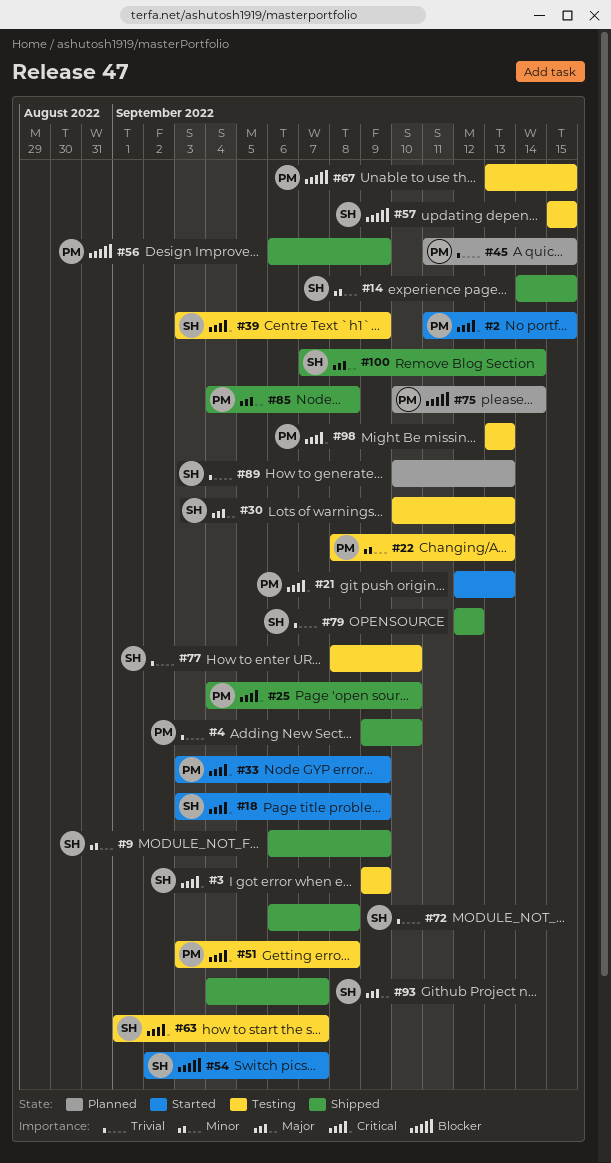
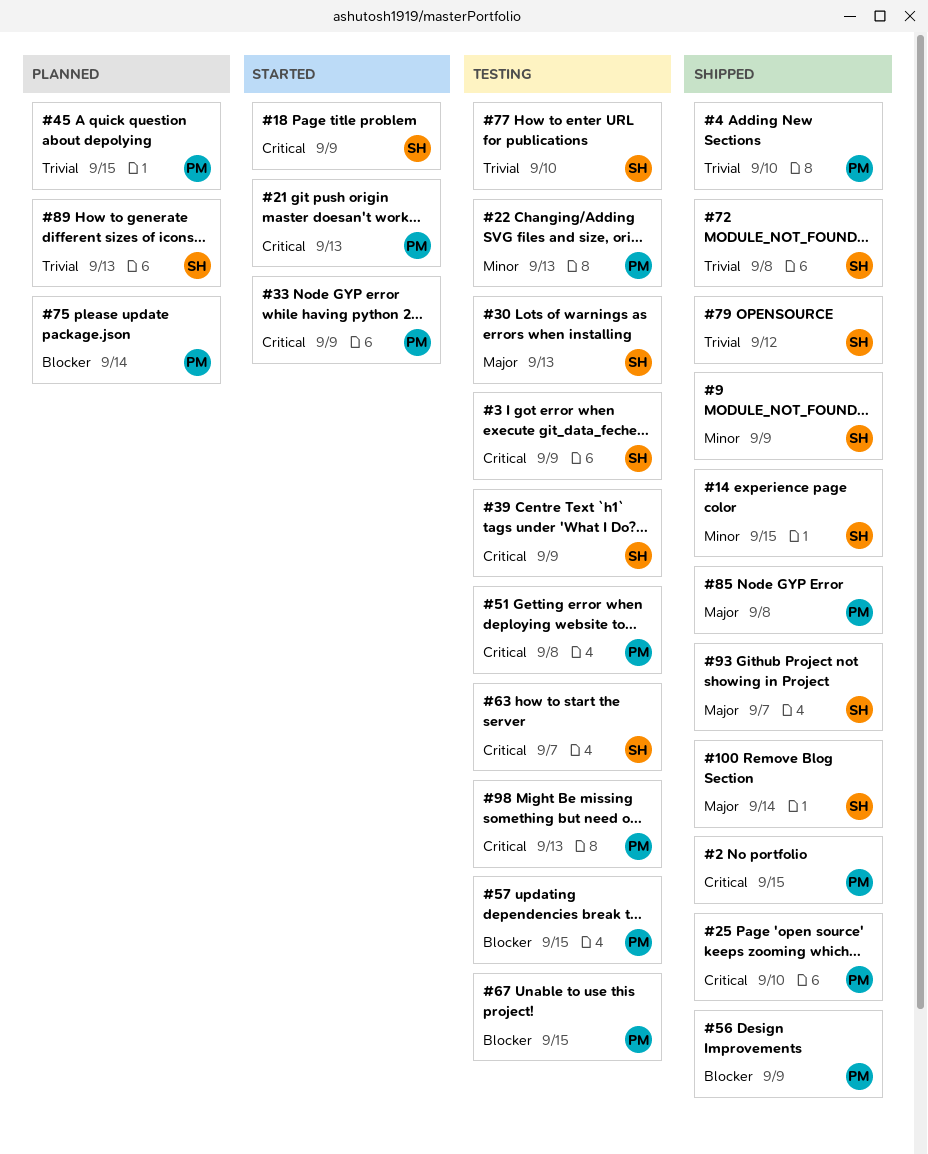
#2, status: Started -> Shipped
#54: present -> none
#57, owner: SH -> PM

